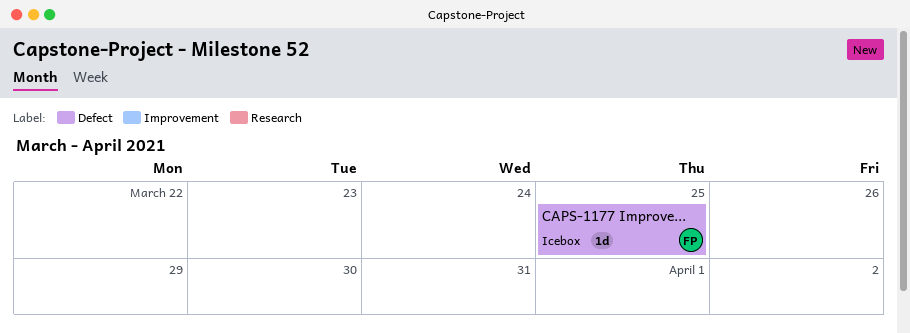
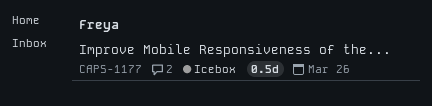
CAPS-1177, estimate: 1d -> 0.5d
CAPS-1177, due: Mar 25 -> Mar 26

